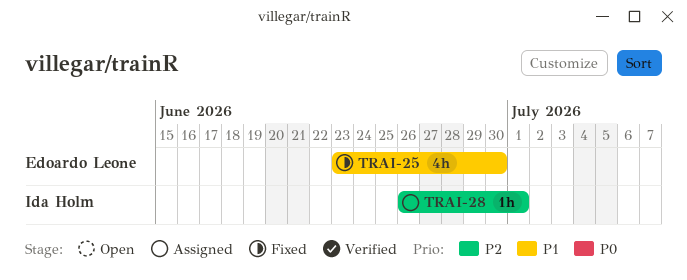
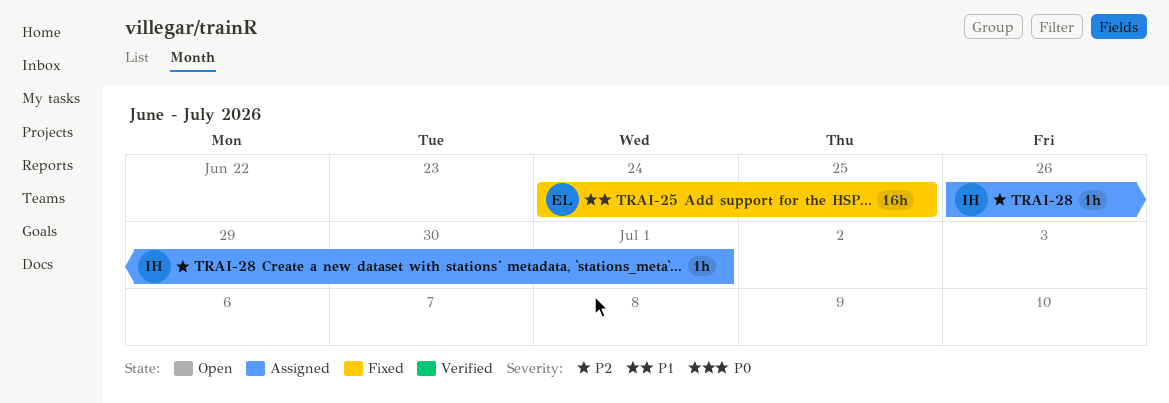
TRAI-25, estimate: 4h -> 16h
TRAI-25, start: Jun 23 -> Jun 24
TRAI-25, due: Jun 30 -> Jun 25

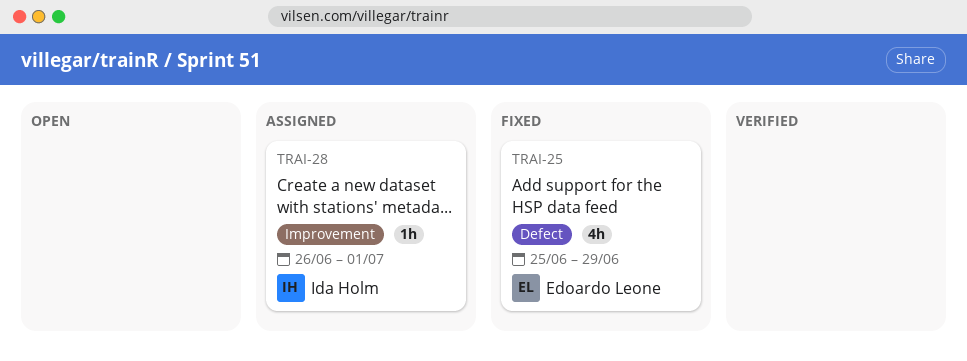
TRAI-25, estimate: 16h -> 4h
TRAI-25, start: Jun 24 -> Jun 25
TRAI-25, due: Jun 25 -> Jun 29

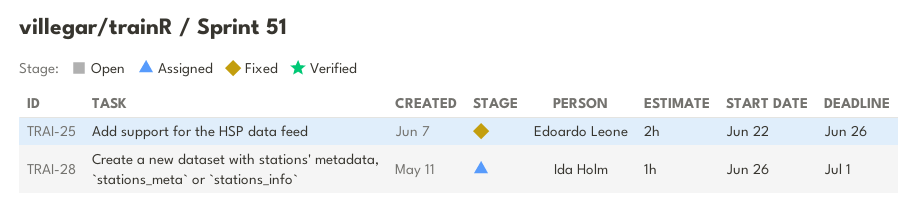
TRAI-25, estimate: 4h -> 2h
TRAI-25, start: Jun 25 -> Jun 22
TRAI-25, due: Jun 29 -> Jun 26

